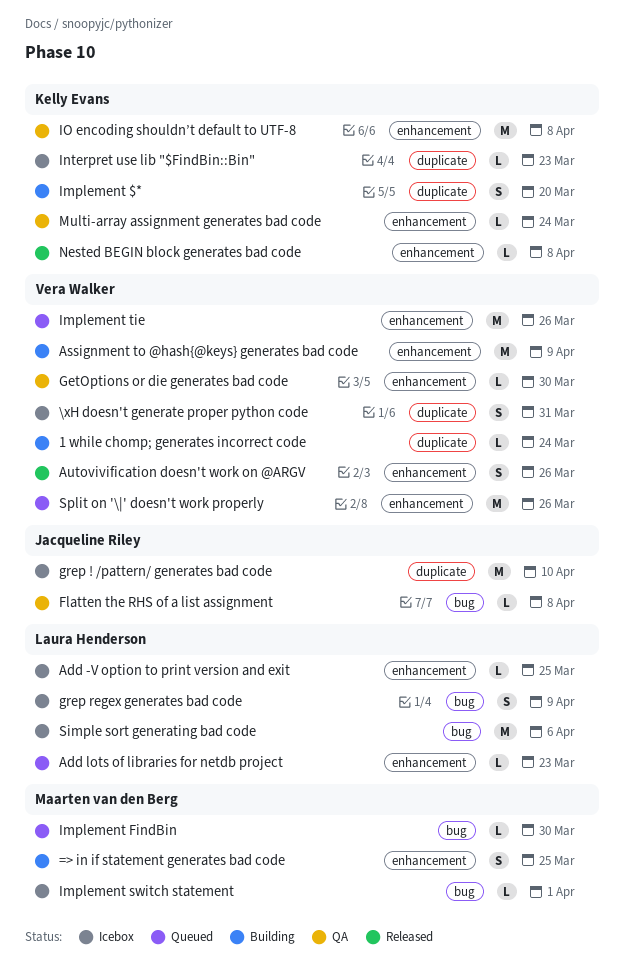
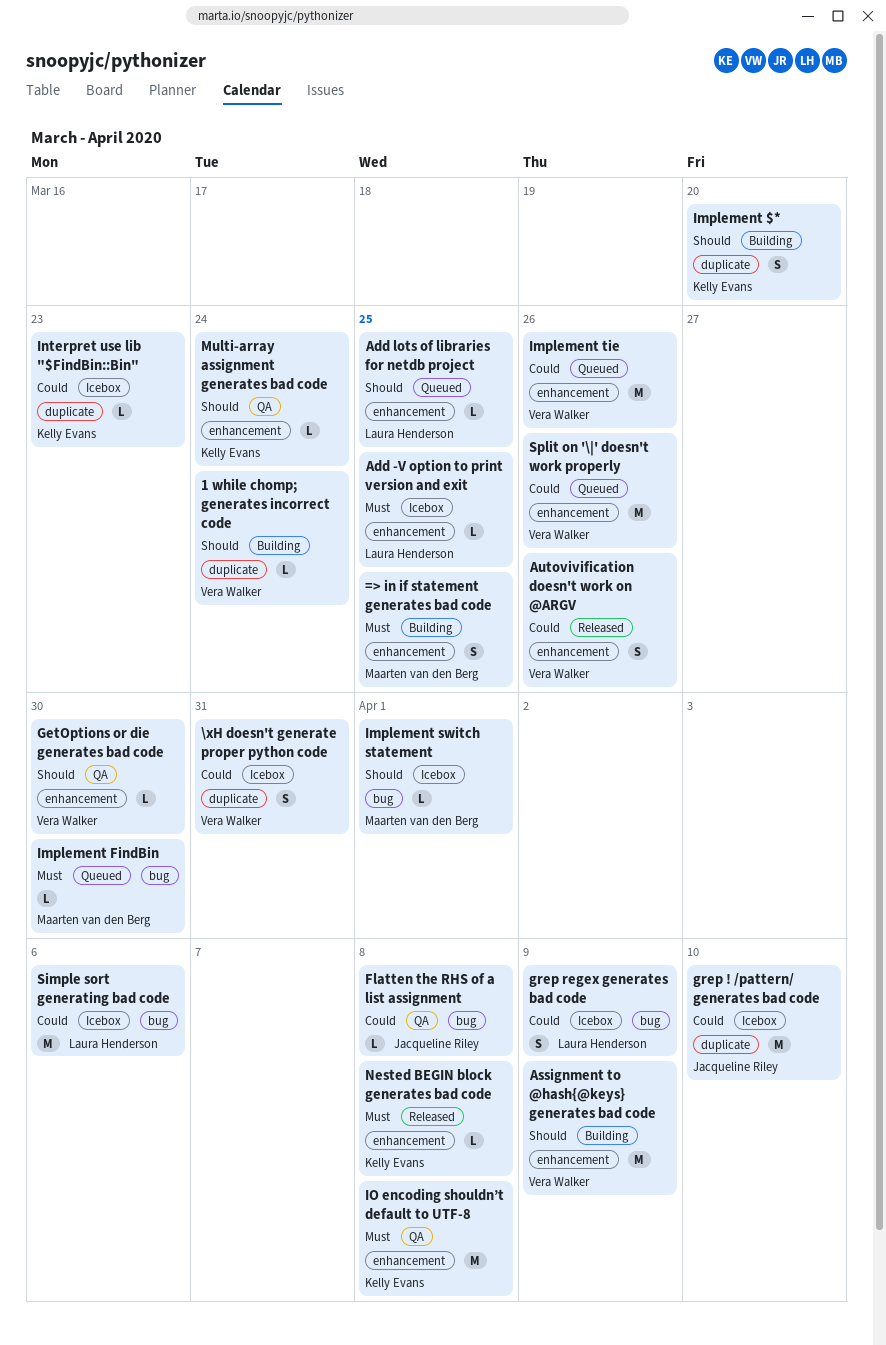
Add lots of libraries for netdb project, due: Mar 23 -> Mar 25

